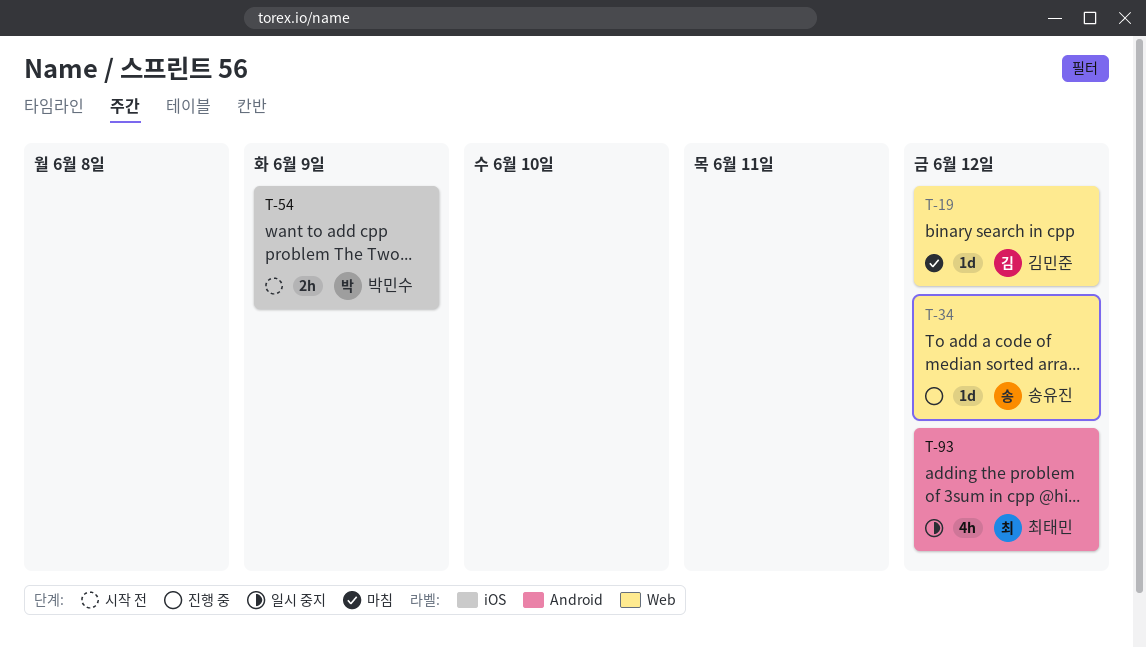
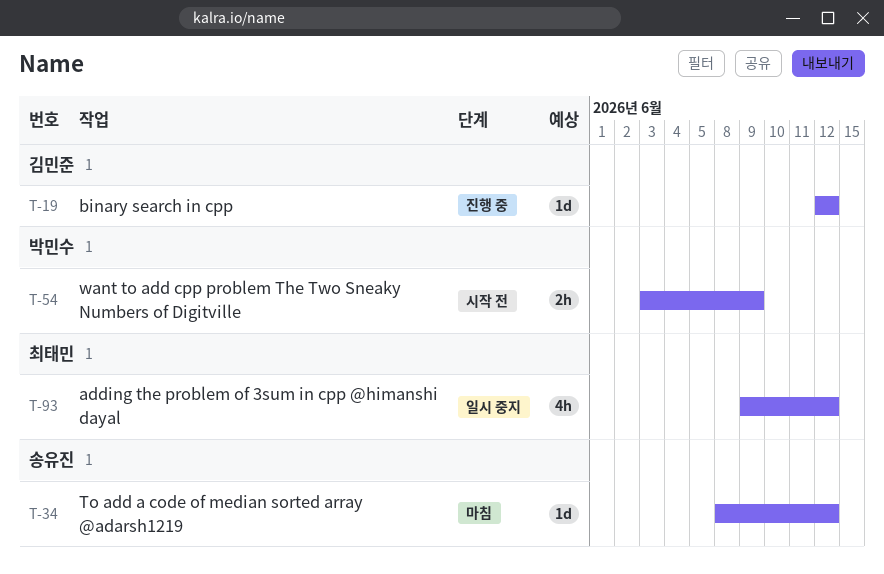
T-19, status: 마침 -> 진행 중
T-34, status: 진행 중 -> 마침

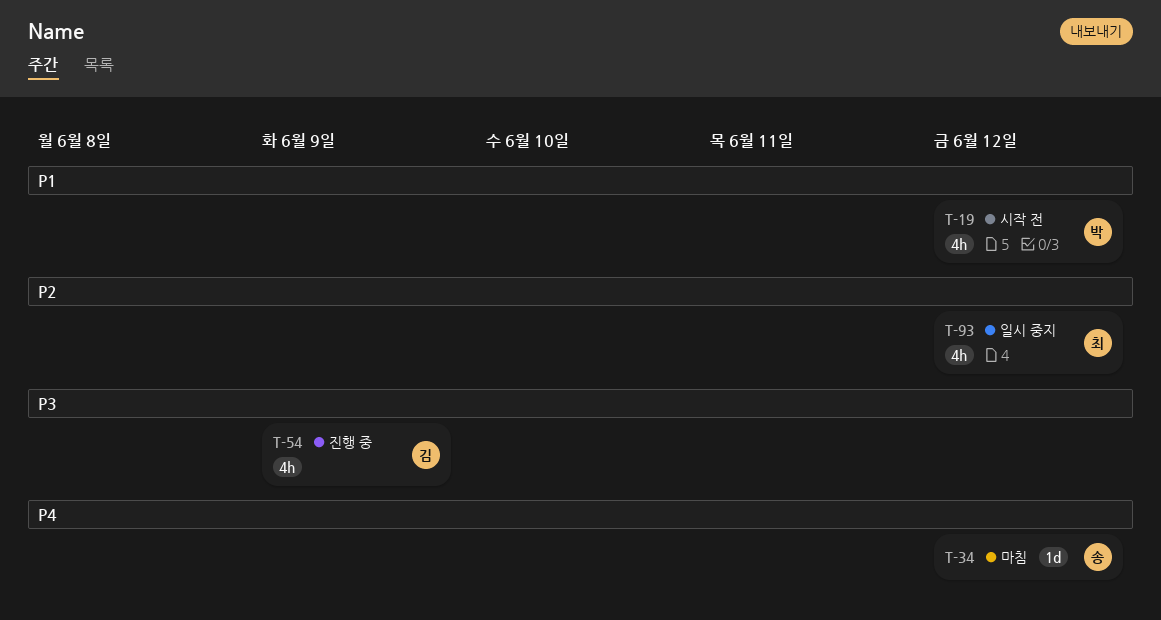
T-19, status: 진행 중 -> 시작 전
T-19, owner: 김민준 -> 박민수
T-19, estimate: 1d -> 4h
T-54, status: 시작 전 -> 진행 중
T-54, owner: 박민수 -> 김민준
T-54, estimate: 2h -> 4h

